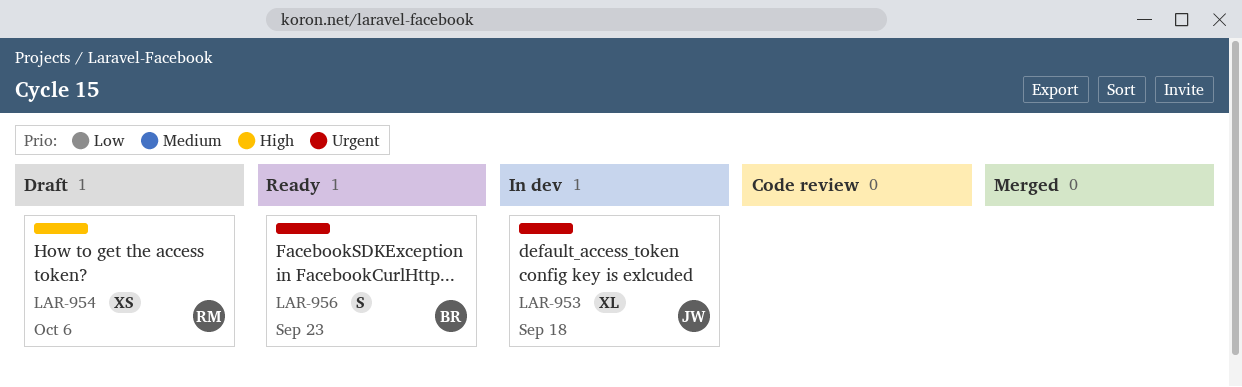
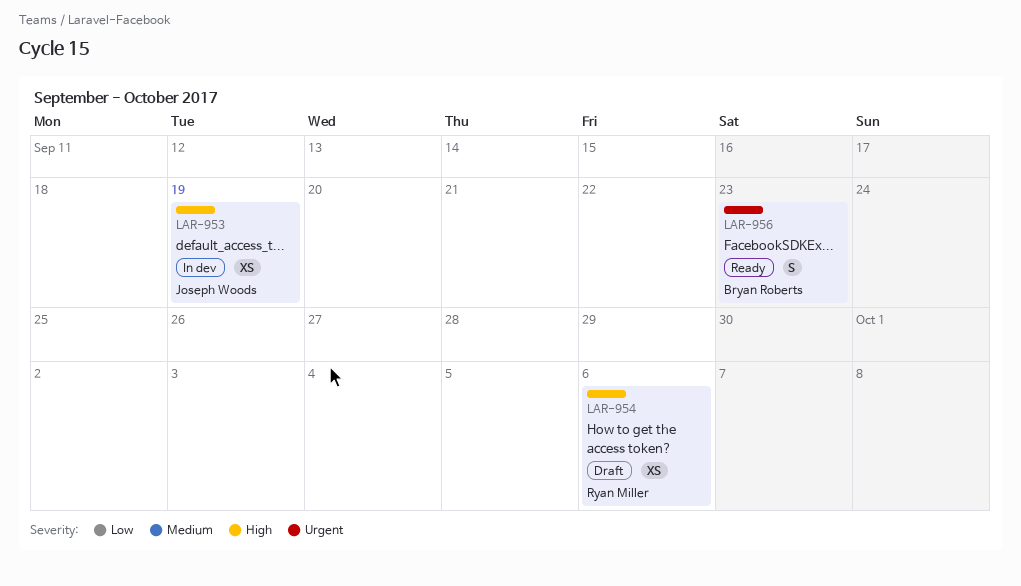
LAR-953, priority: Urgent -> High
LAR-953, estimate: XL -> XS
LAR-953, due: Sep 18 -> Sep 19

